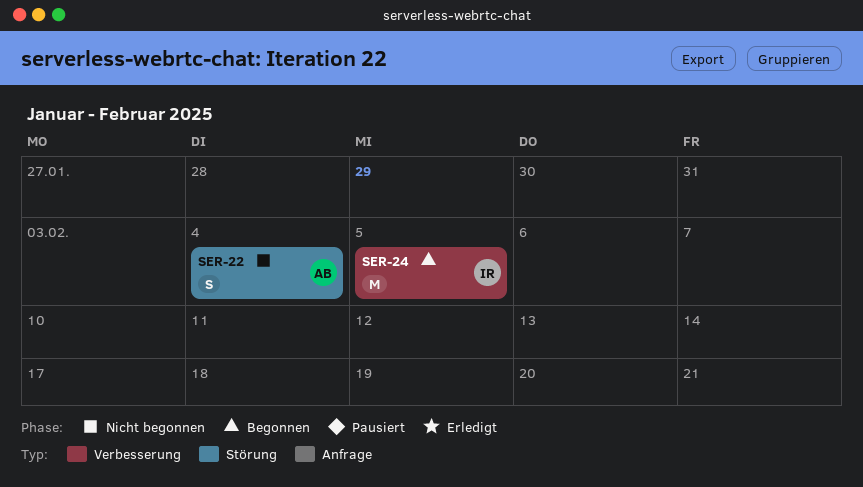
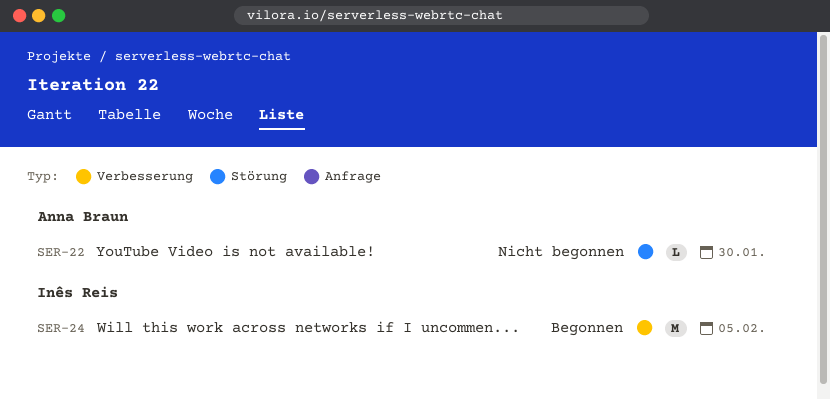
SER-22, estimate: S -> L
SER-22, due: Feb 4 -> Jan 30

